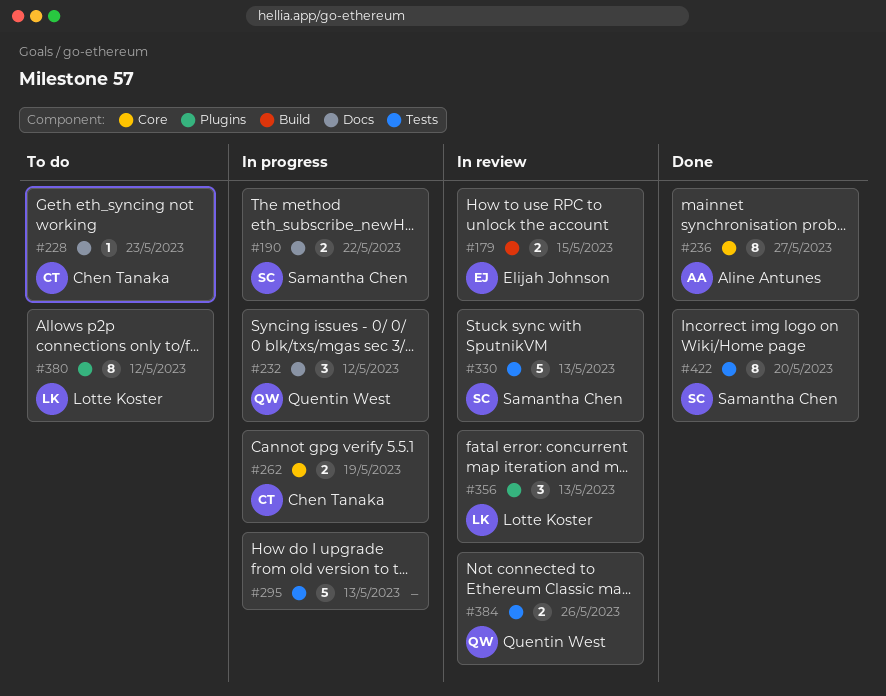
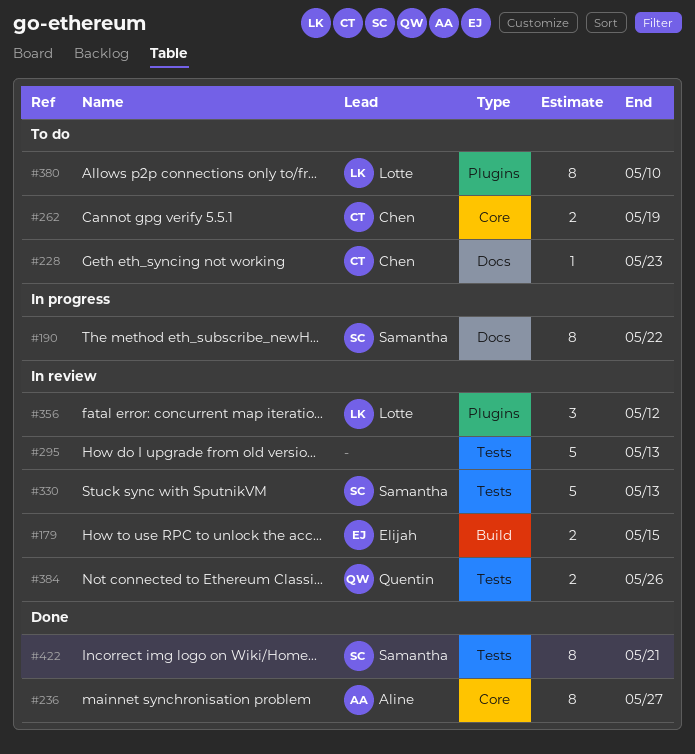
#190, estimate: 2 -> 8
#232: present -> none
#262, status: In progress -> To do
#295, status: In progress -> In review
#356, due: May 13 -> May 12
#380, due: May 12 -> May 10
#422, due: May 20 -> May 21

